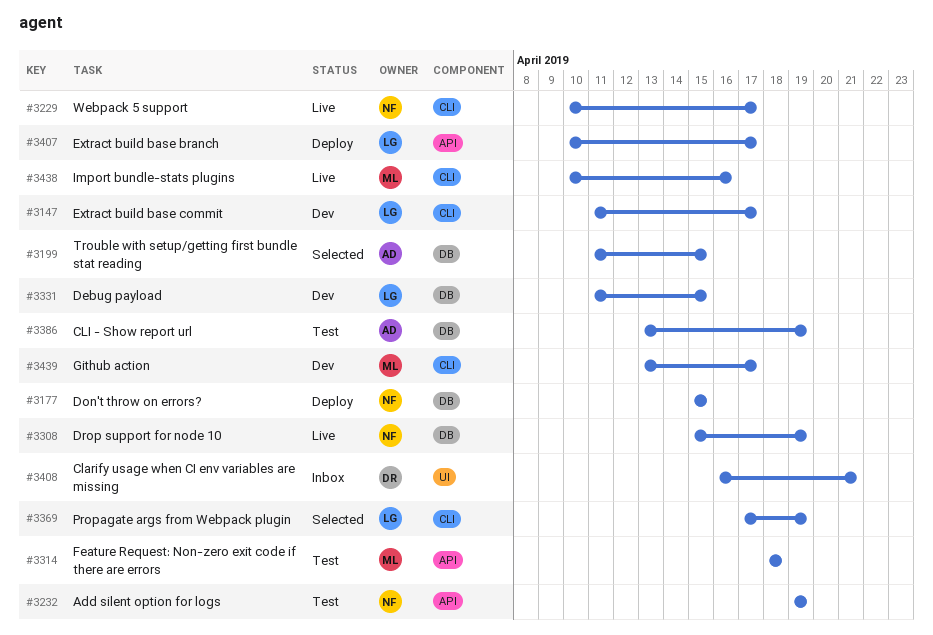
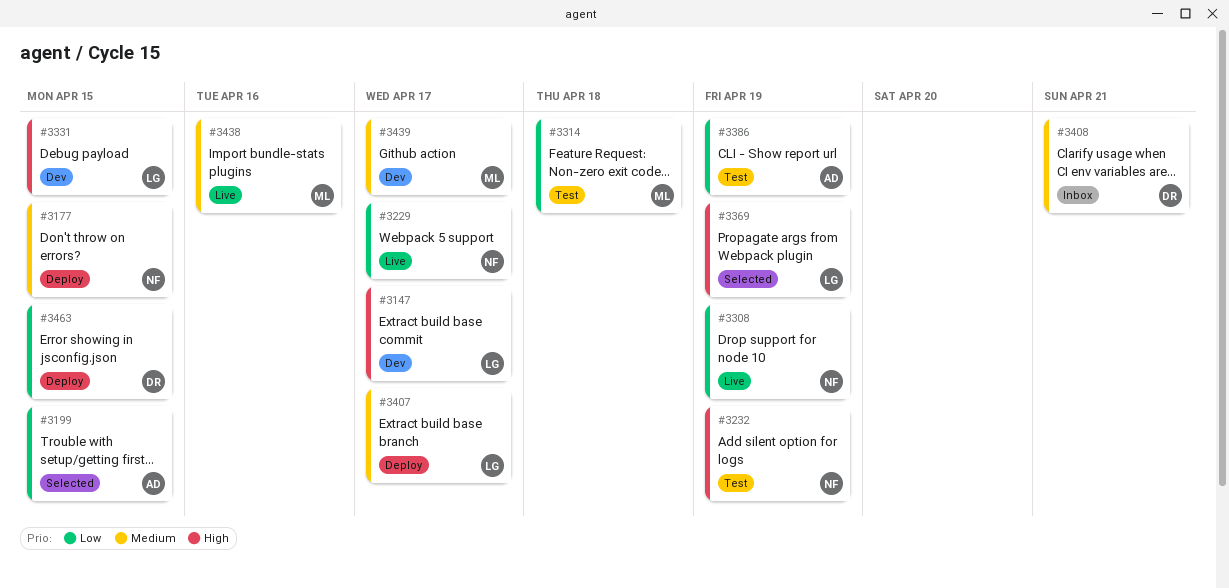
#3463: none -> present

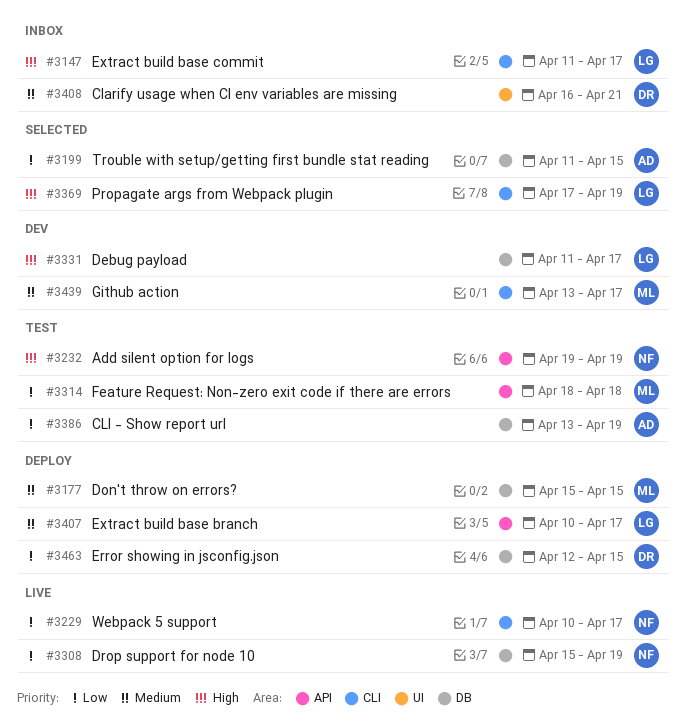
#3147, status: Dev -> Inbox
#3177, owner: NF -> ML
#3331, due: Apr 15 -> Apr 17
#3438: present -> none

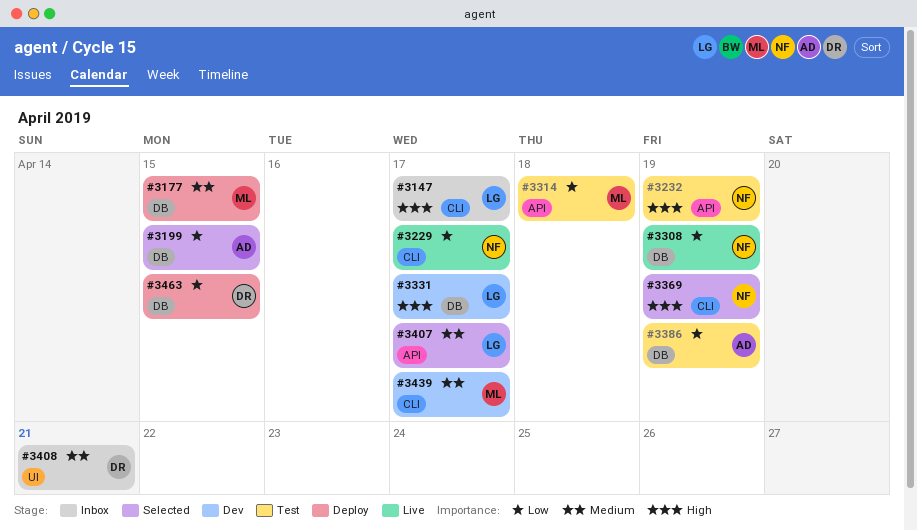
#3369, owner: LG -> NF
#3407, status: Deploy -> Selected

